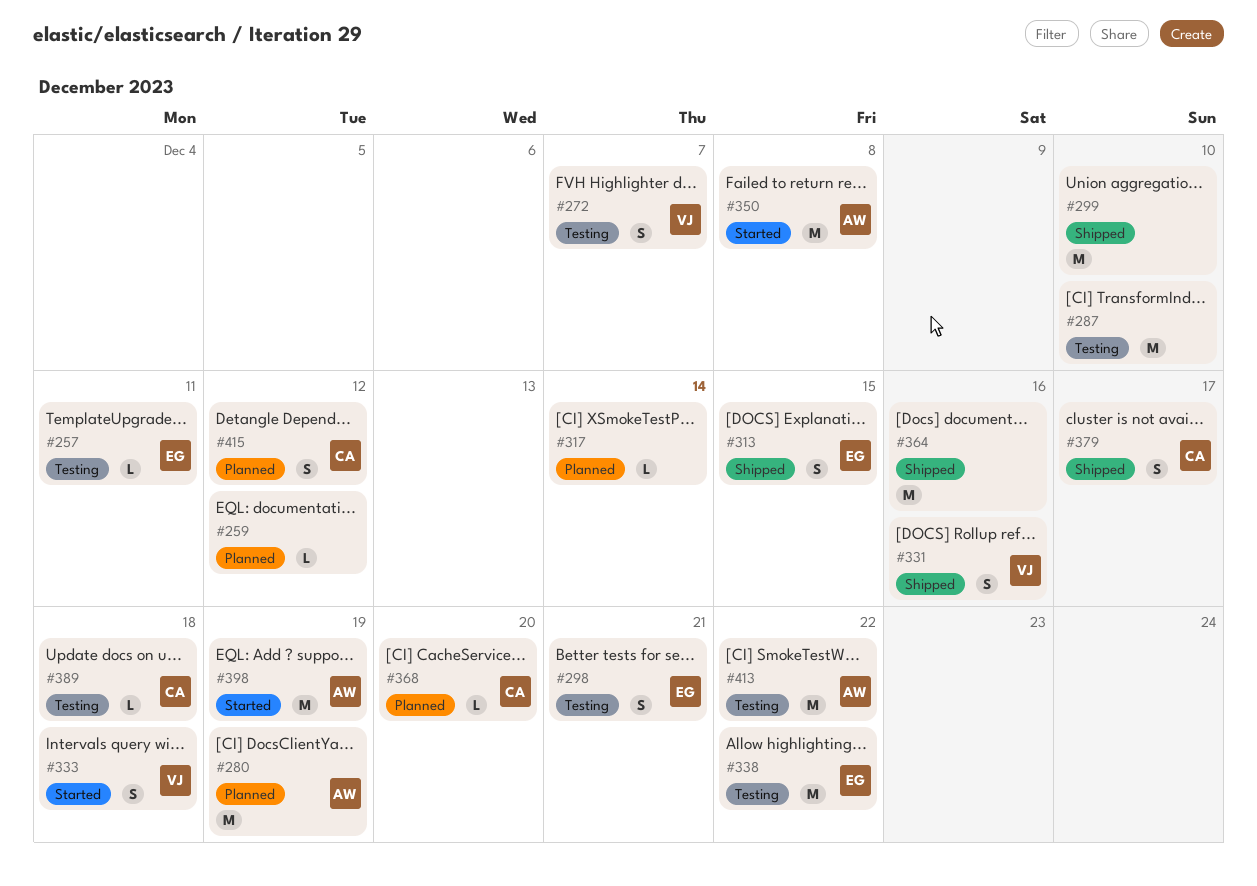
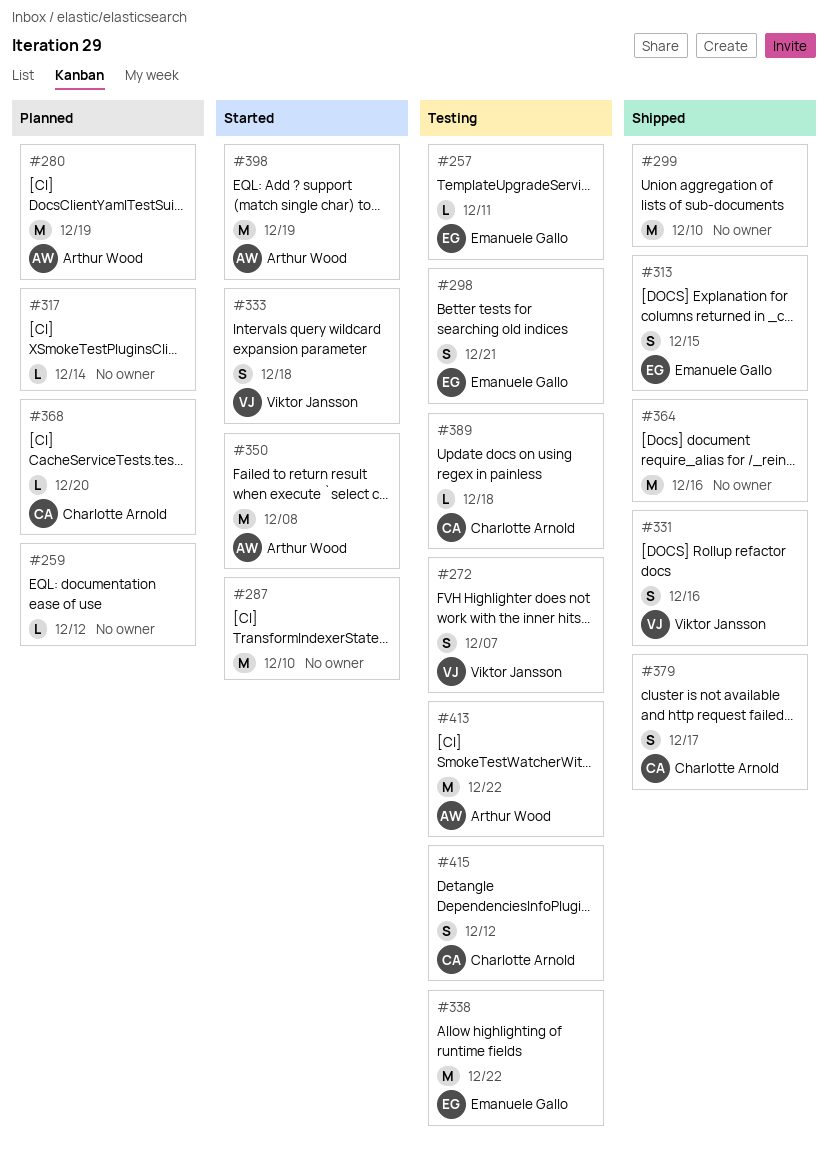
#287, status: Testing -> Started
#415, status: Planned -> Testing

